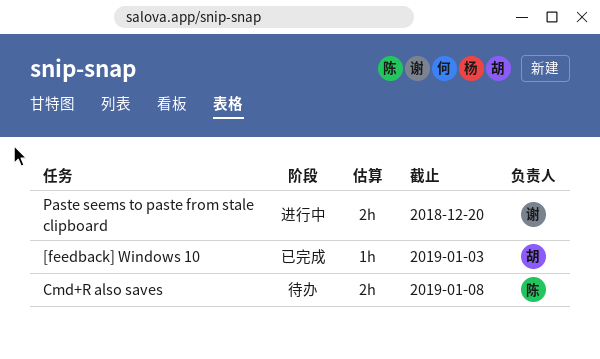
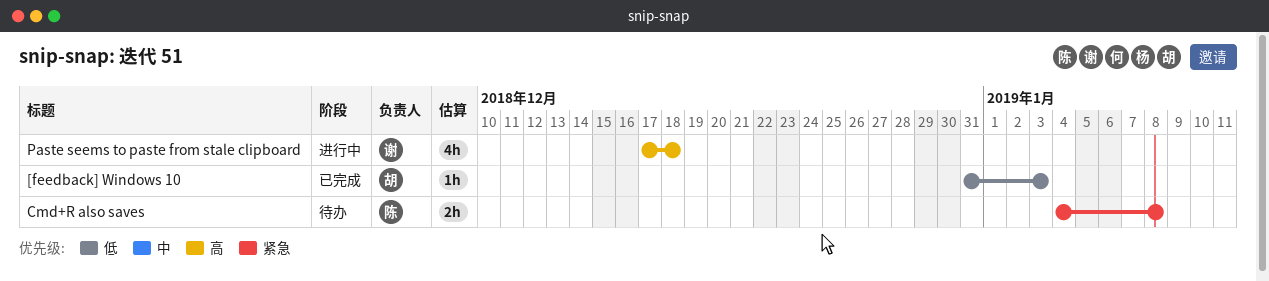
Paste seems to paste from stale clipboard, estimate: 2h -> 4h
Paste seems to paste from stale clipboard, due: Dec 20 -> Dec 18

